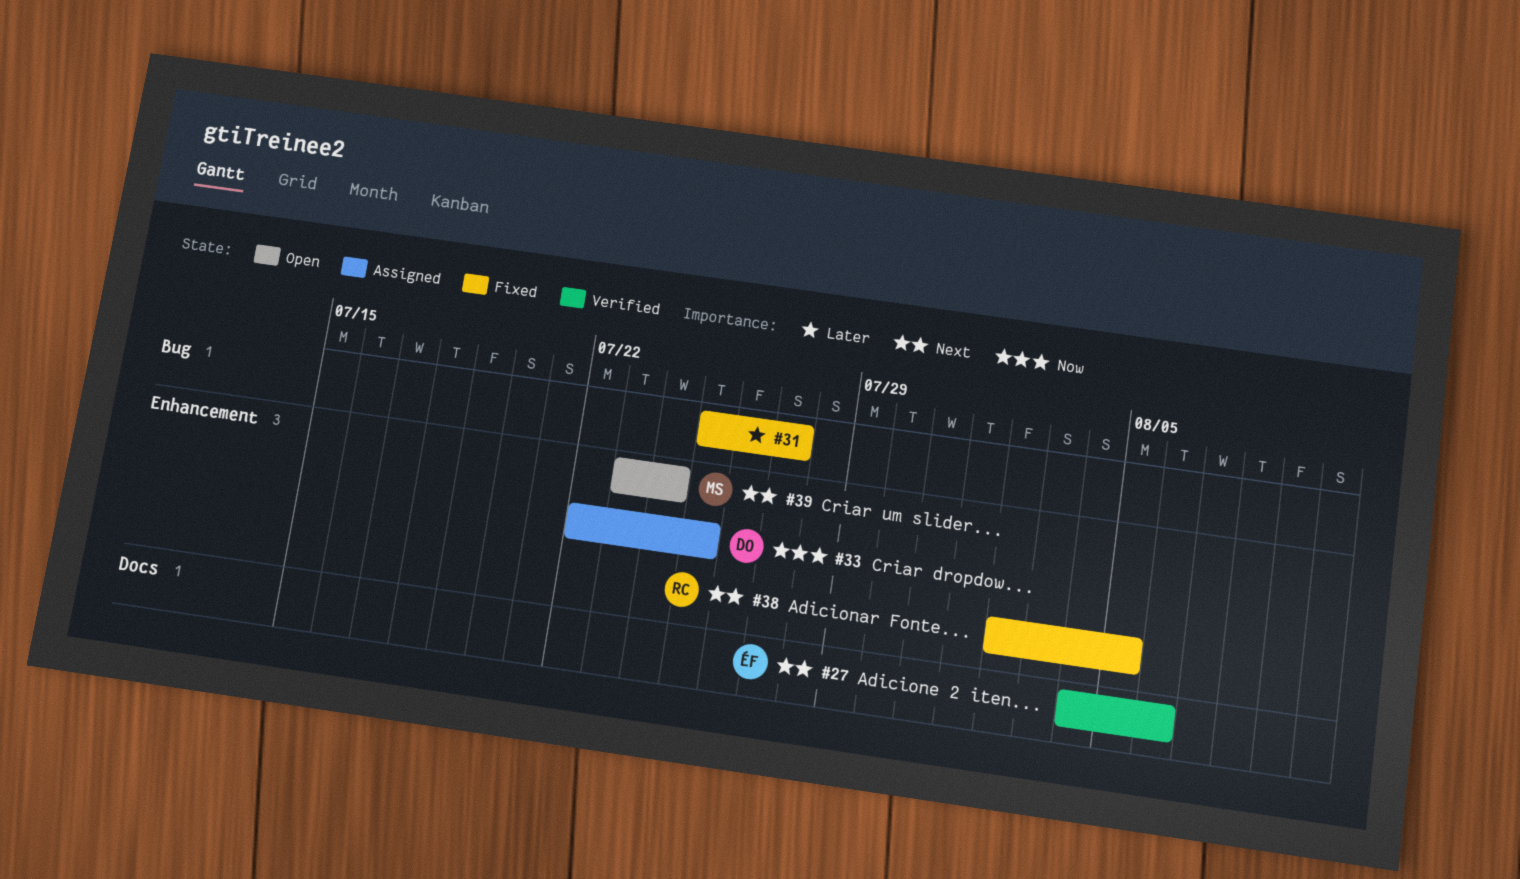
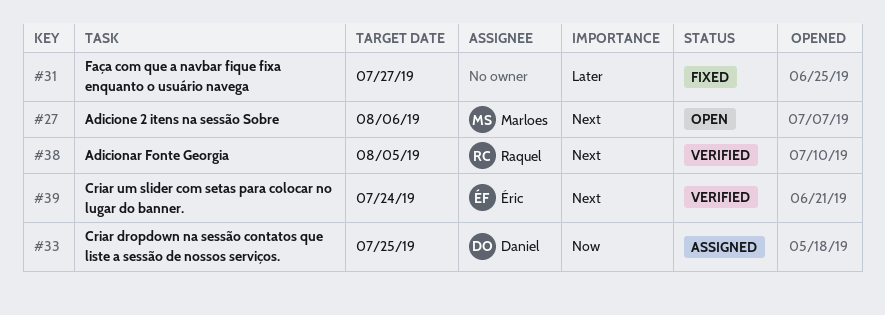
#27, status: Verified -> Open
#27, owner: Éric -> Marloes
#38, status: Fixed -> Verified
#39, status: Open -> Verified
#39, owner: Marloes -> Éric

